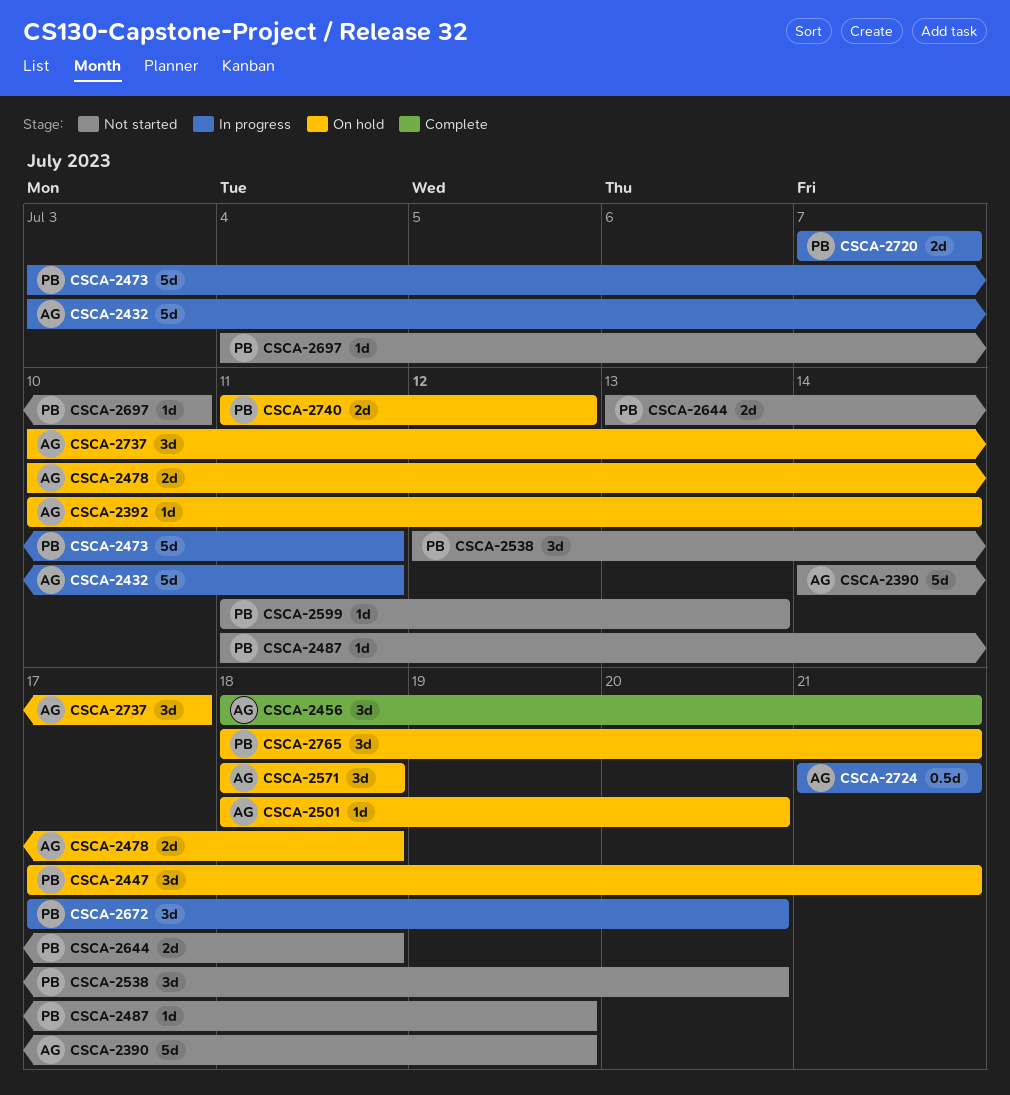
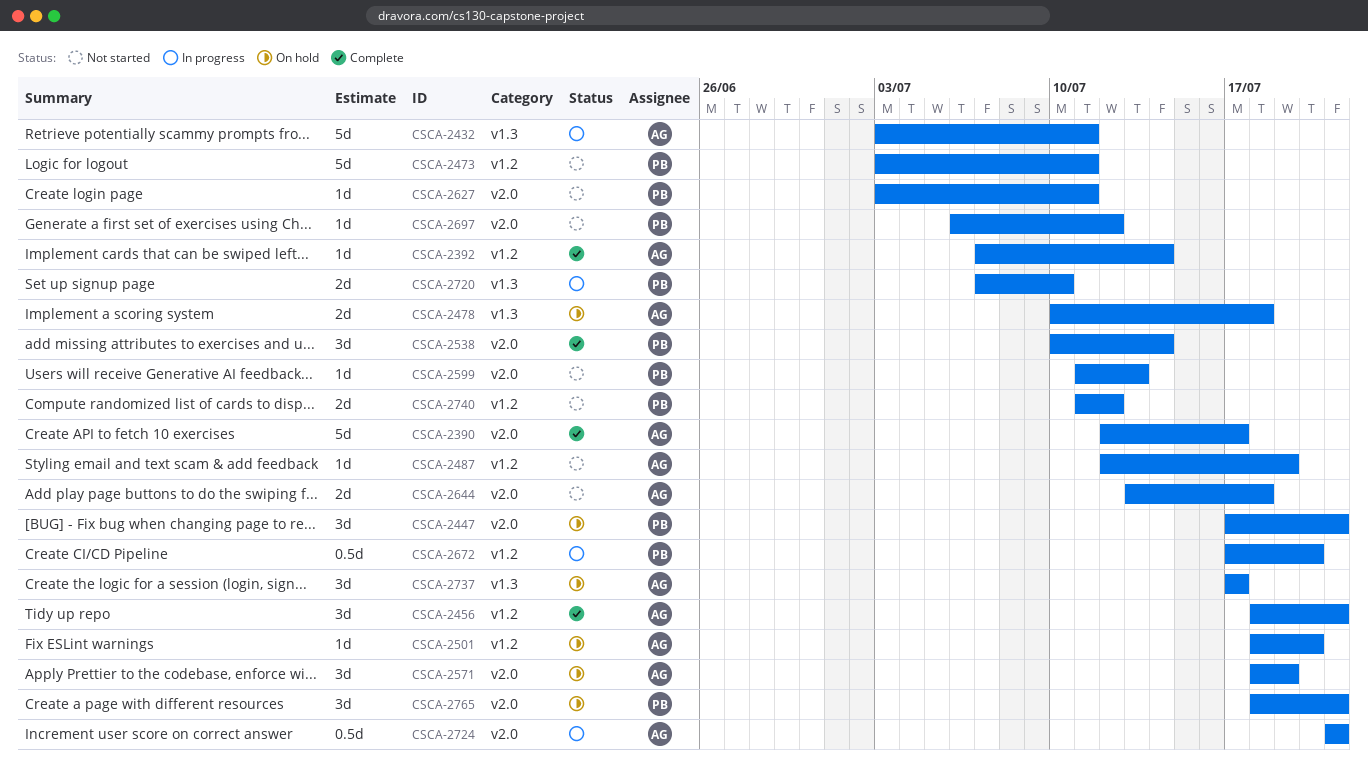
CSCA-2390, status: Not started -> Complete
CSCA-2390, start: Jul 14 -> Jul 12
CSCA-2390, due: Jul 19 -> Jul 17
CSCA-2392, status: On hold -> Complete
CSCA-2392, start: Jul 10 -> Jul 7
CSCA-2473, status: In progress -> Not started
CSCA-2487, owner: PB -> AG
CSCA-2487, start: Jul 11 -> Jul 12
CSCA-2538, status: Not started -> Complete
CSCA-2538, start: Jul 12 -> Jul 10
CSCA-2538, due: Jul 20 -> Jul 14
CSCA-2571, due: Jul 18 -> Jul 19
CSCA-2627: none -> present
CSCA-2644, owner: PB -> AG
CSCA-2672, estimate: 3d -> 0.5d
CSCA-2697, start: Jul 4 -> Jul 6
CSCA-2697, due: Jul 10 -> Jul 12
CSCA-2720, due: Jul 7 -> Jul 10
CSCA-2737, start: Jul 10 -> Jul 17
CSCA-2740, status: On hold -> Not started

